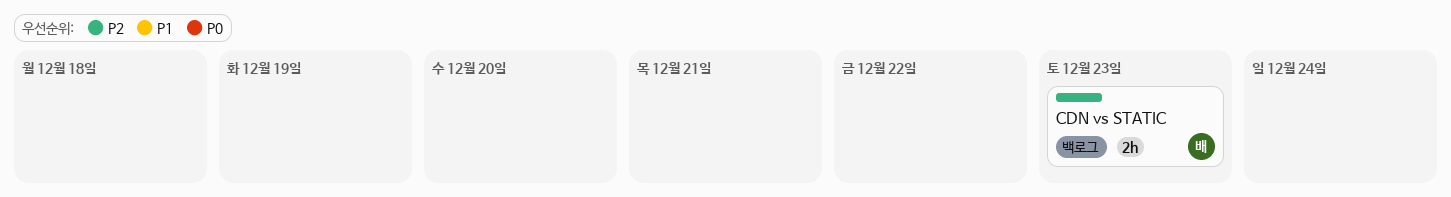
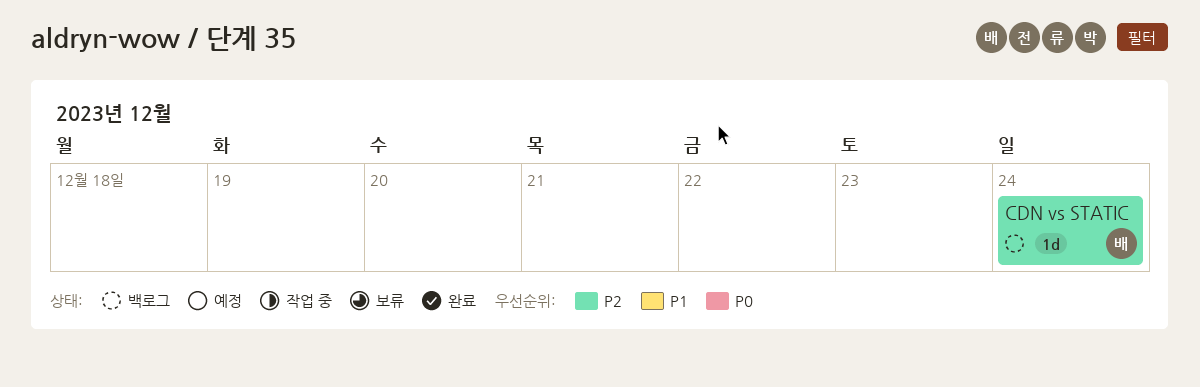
CDN vs STATIC, estimate: 2h -> 1d
CDN vs STATIC, due: Dec 23 -> Dec 24

